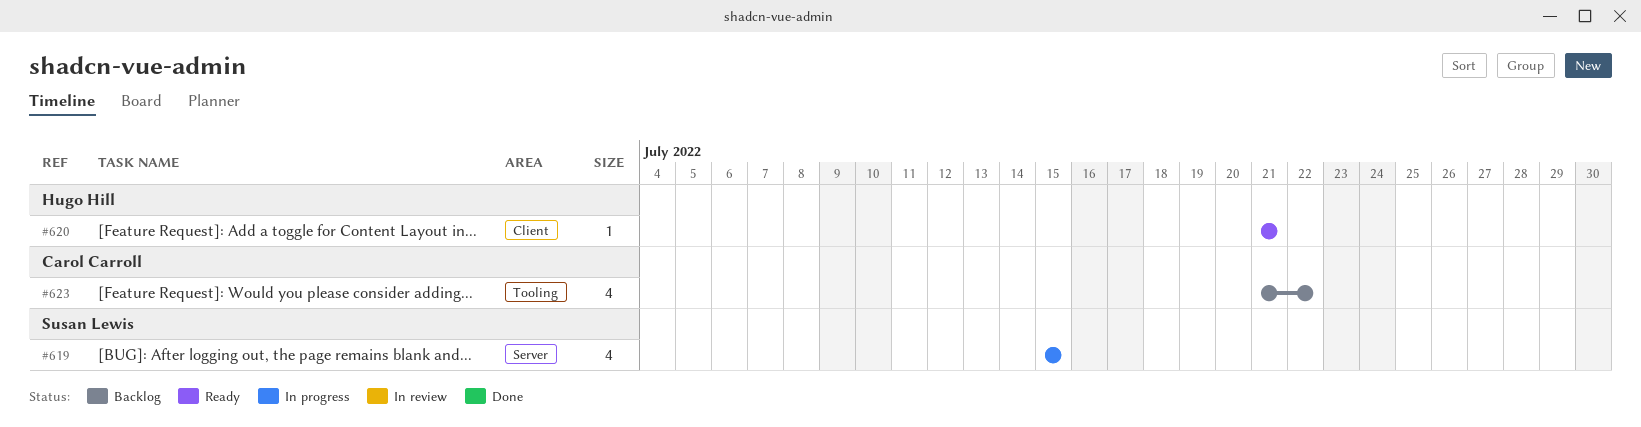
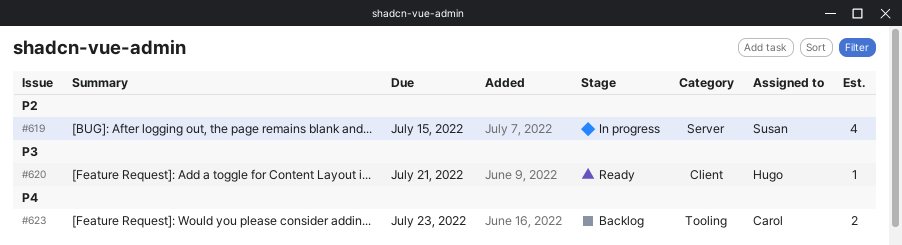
#623, estimate: 4 -> 2
#623, due: Jul 22 -> Jul 23

